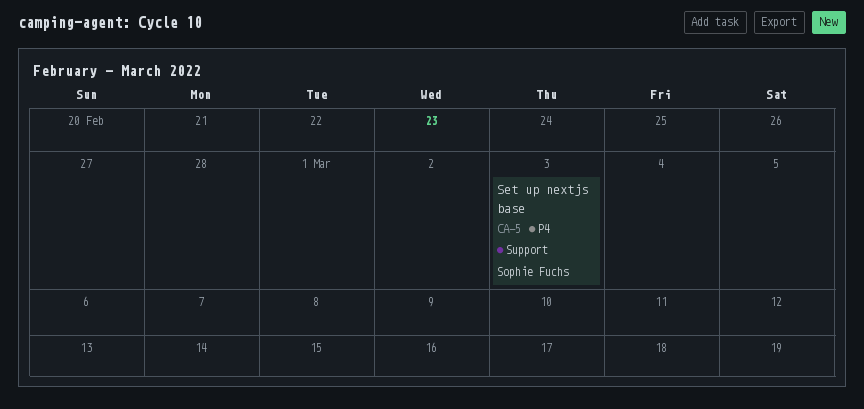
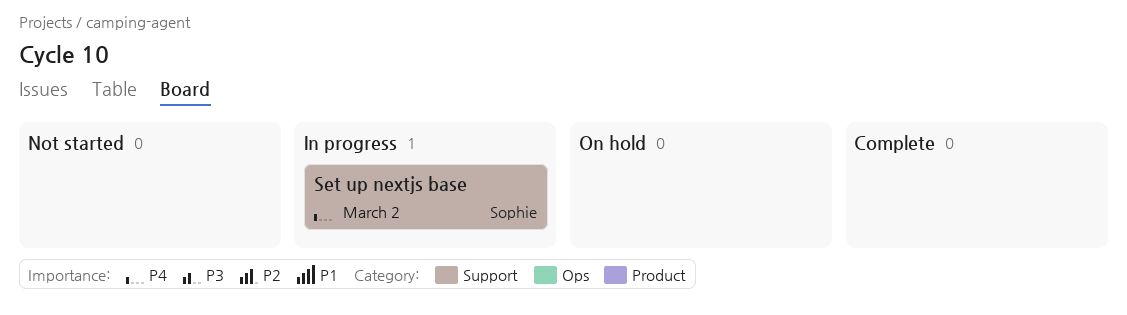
Set up nextjs base, due: Mar 3 -> Mar 2

